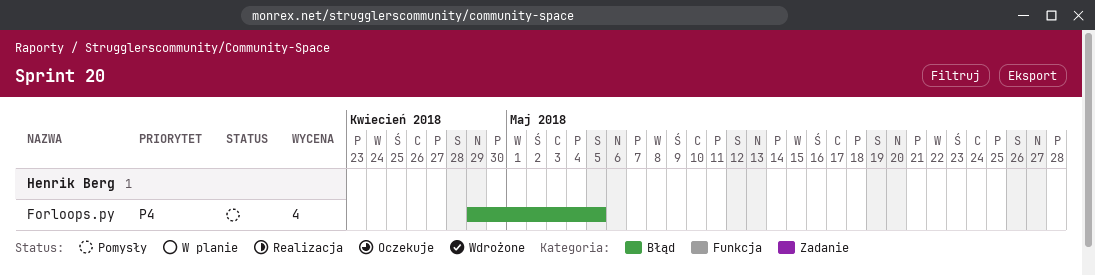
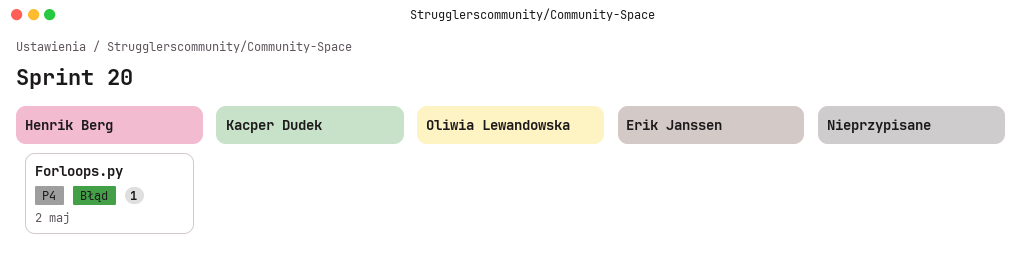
Forloops.py, estimate: 4 -> 1
Forloops.py, due: May 5 -> May 2

